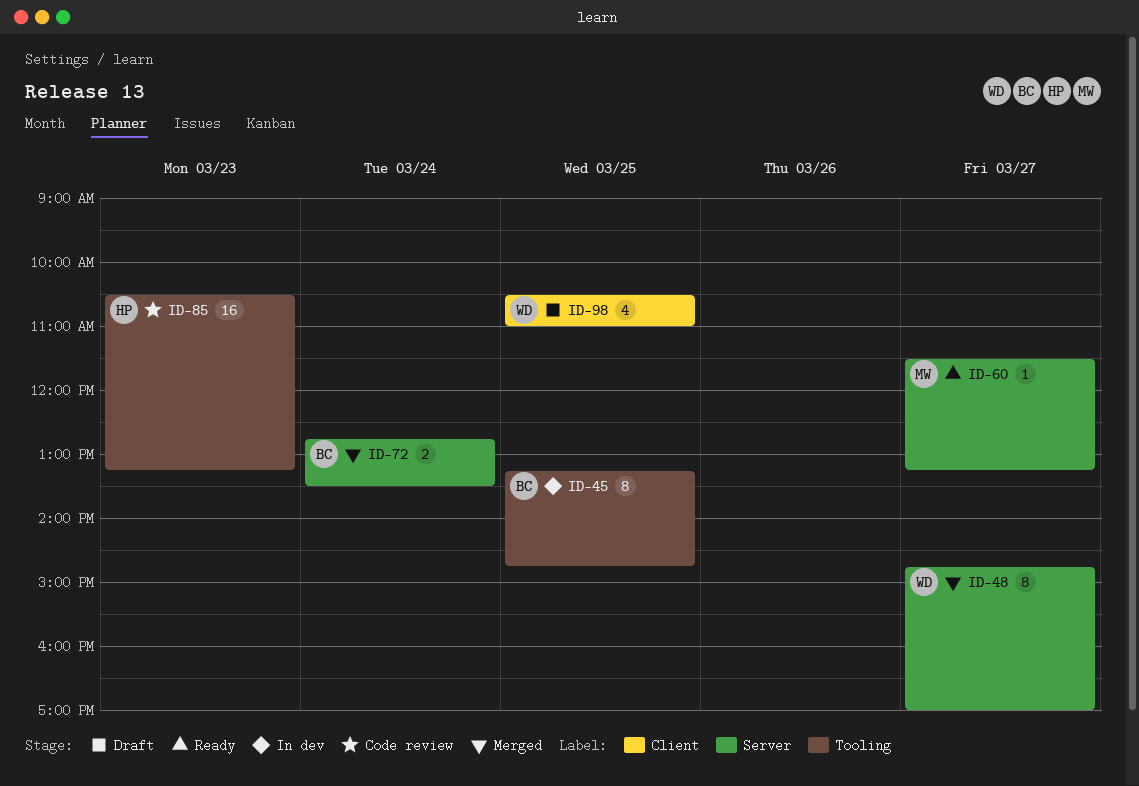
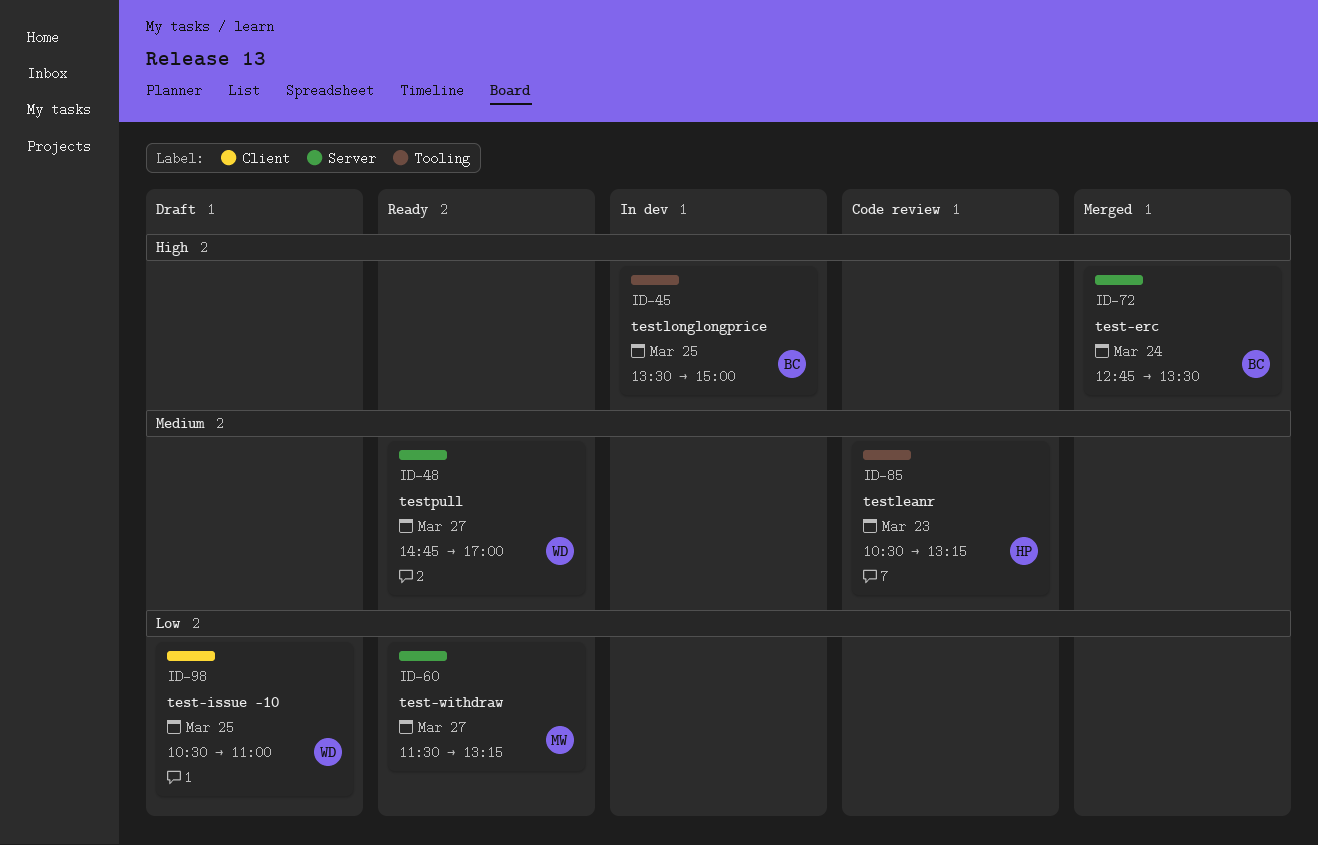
ID-45, begins: 13:15 -> 13:30
ID-45, ends: 14:45 -> 15:00
ID-48, status: Merged -> Ready

